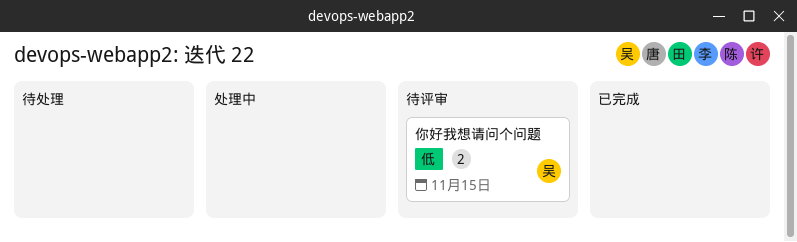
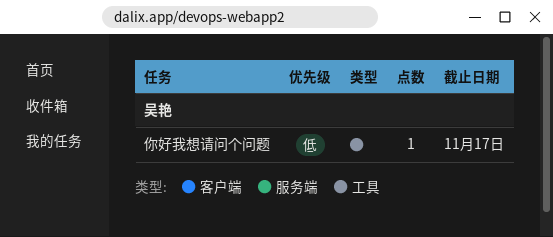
你好我想请问个问题, estimate: 2 -> 1
你好我想请问个问题, due: Nov 15 -> Nov 17

